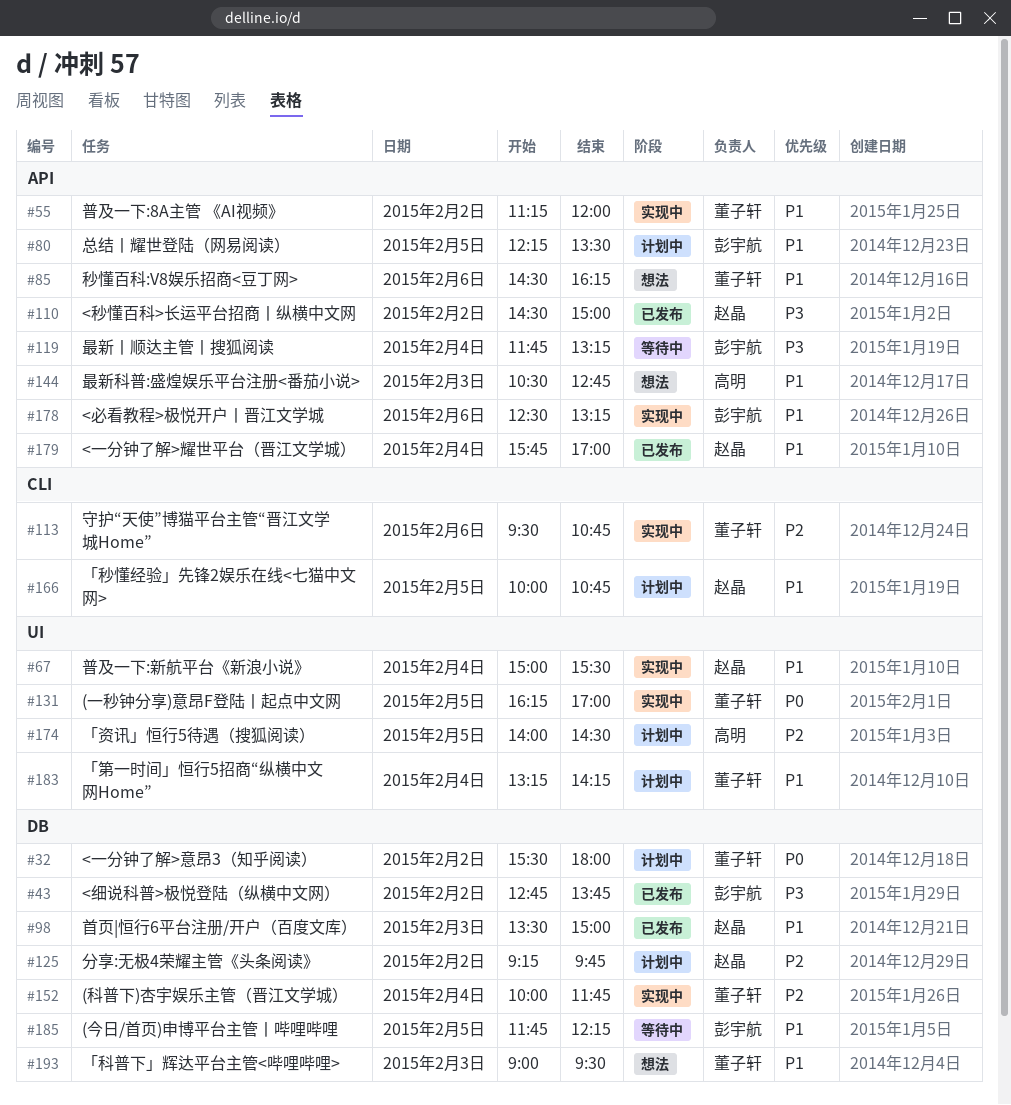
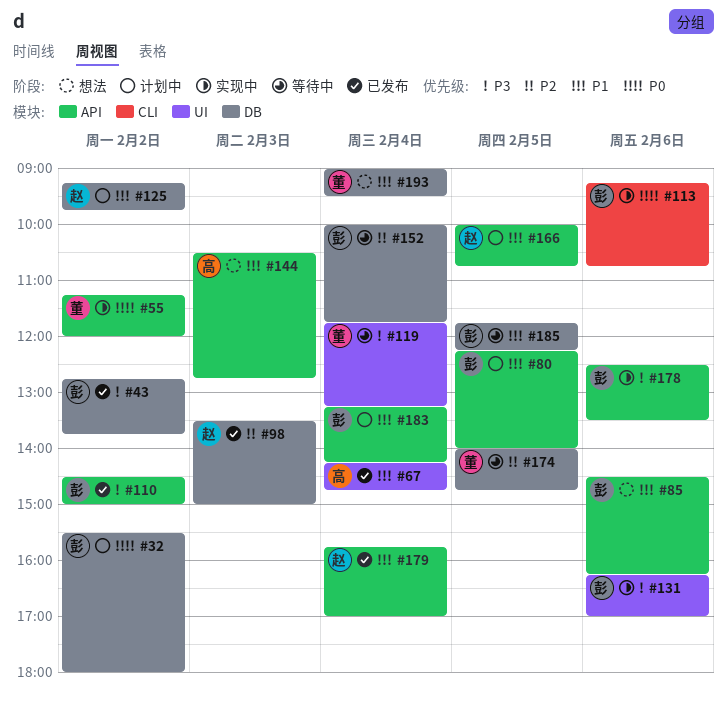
#32, owner: 董子轩 -> 彭宇航
#55, priority: P1 -> P0
#67, status: 实现中 -> 已发布
#67, owner: 赵晶 -> 高明
#67, begins: 15:00 -> 14:15
#67, ends: 15:30 -> 14:45
#80, ends: 13:30 -> 14:00
#85, owner: 董子轩 -> 彭宇航
#98, priority: P1 -> P2
#110, owner: 赵晶 -> 彭宇航
#113, owner: 董子轩 -> 彭宇航
#113, priority: P2 -> P0
#113, begins: 09:30 -> 09:15
#119, owner: 彭宇航 -> 董子轩
#119, label: API -> UI
#125, priority: P2 -> P1
#131, owner: 董子轩 -> 彭宇航
#131, priority: P0 -> P3
#131, day: Feb 5 -> Feb 6
#152, status: 实现中 -> 等待中
#152, owner: 董子轩 -> 彭宇航
#166, label: CLI -> API
#174, status: 计划中 -> 等待中
#174, owner: 高明 -> 董子轩
#174, label: UI -> DB
#174, ends: 14:30 -> 14:45
#178, priority: P1 -> P3
#178, ends: 13:15 -> 13:30
#183, owner: 董子轩 -> 彭宇航
#183, label: UI -> API
#193, day: Feb 3 -> Feb 4

